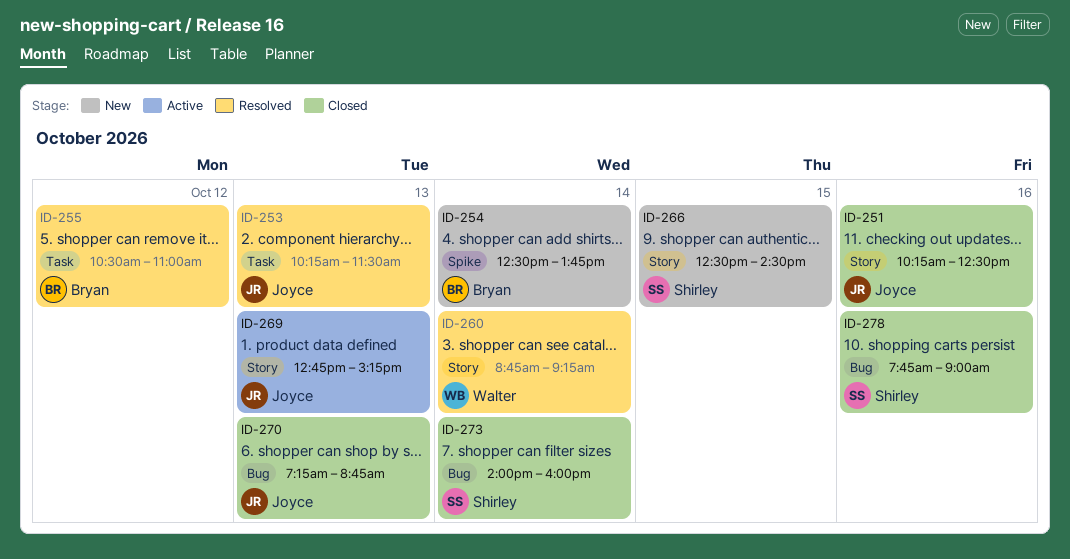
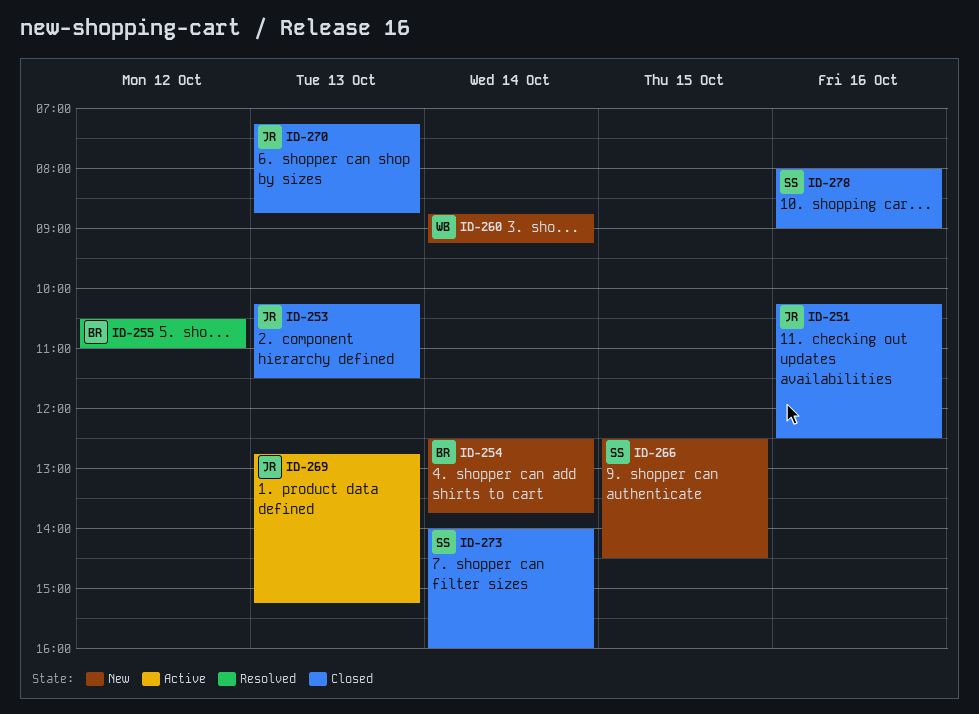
ID-253, status: Resolved -> Closed
ID-260, status: Resolved -> New
ID-278, begins: 07:45 -> 08:00

